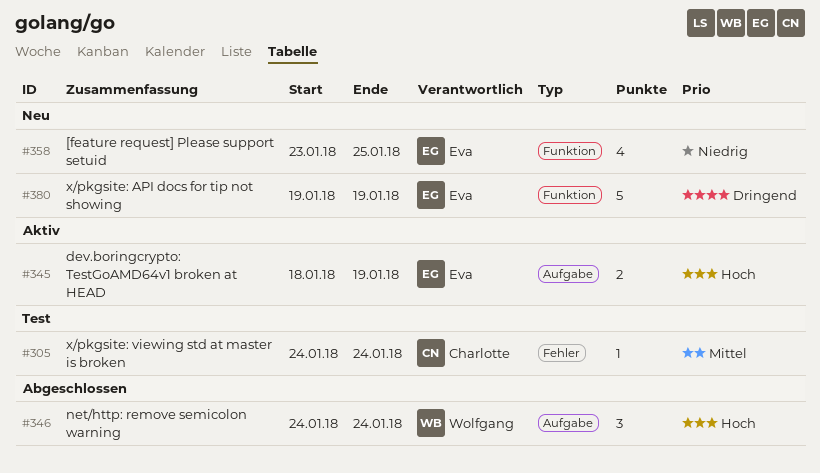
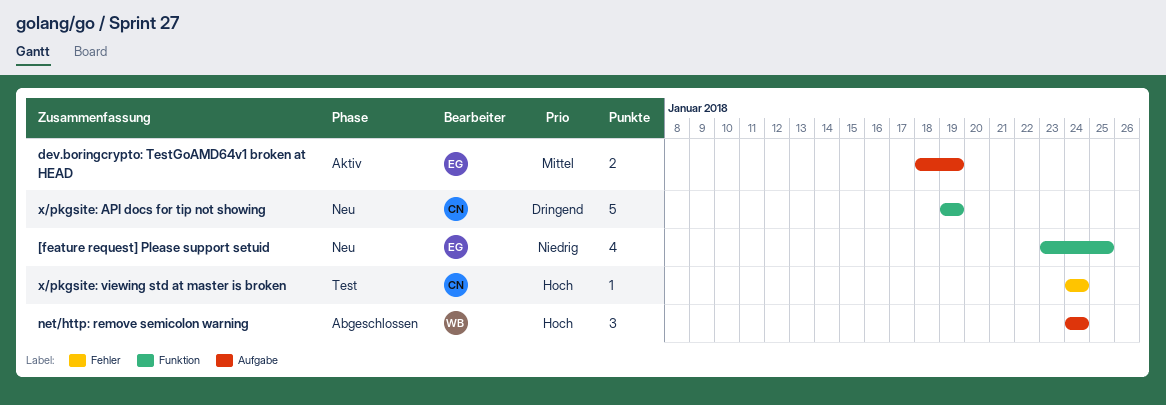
dev.boringcrypto: TestGoAMD64v1 broken at HEAD, priority: Hoch -> Mittel
x/pkgsite: API docs for tip not showing, owner: Eva -> Charlotte
x/pkgsite: viewing std at master is broken, priority: Mittel -> Hoch

